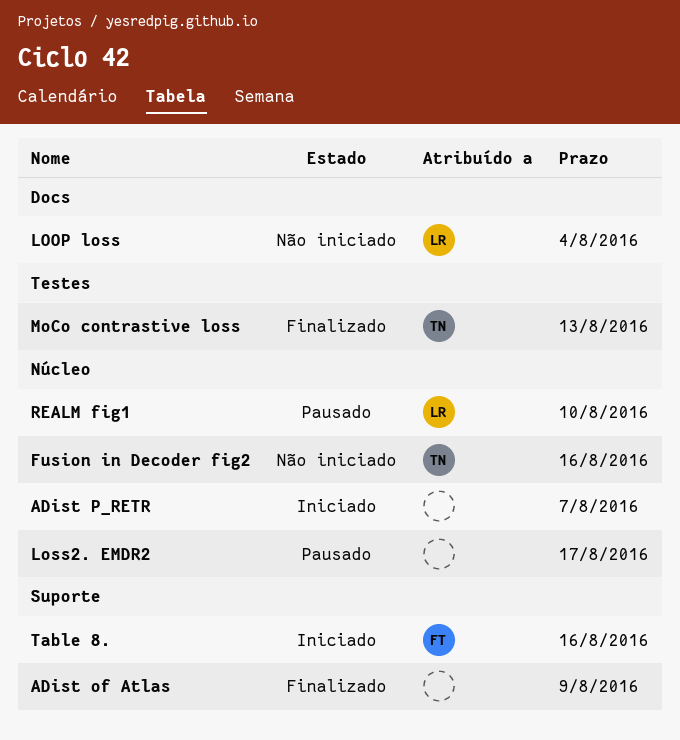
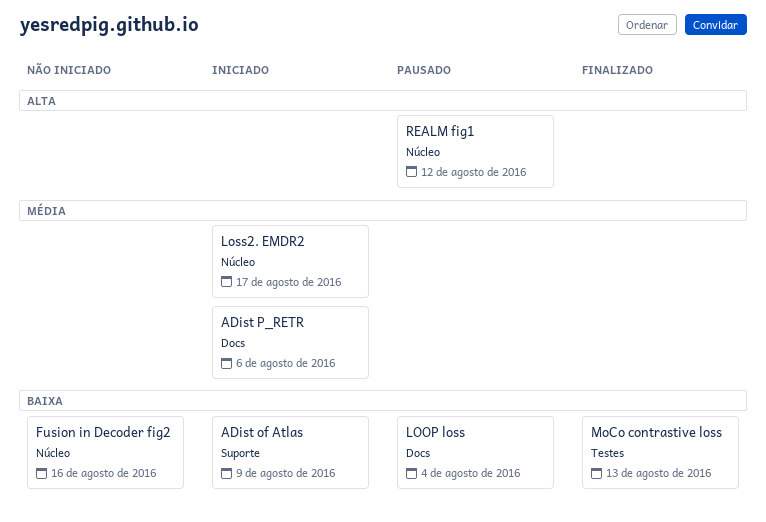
ADist of Atlas, status: Finalizado -> Iniciado
ADist P_RETR, label: Núcleo -> Docs
ADist P_RETR, due: Aug 7 -> Aug 6
LOOP loss, status: Não iniciado -> Pausado
Loss2. EMDR2, status: Pausado -> Iniciado
REALM fig1, due: Aug 10 -> Aug 12
Table 8.: present -> none

